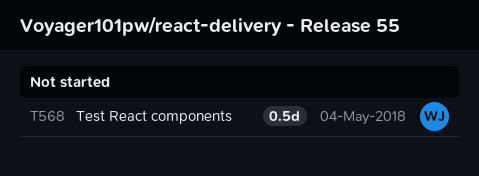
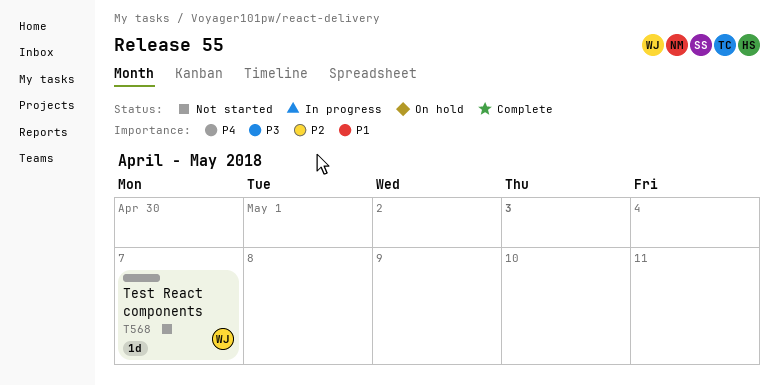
T568, estimate: 0.5d -> 1d
T568, due: May 4 -> May 7

